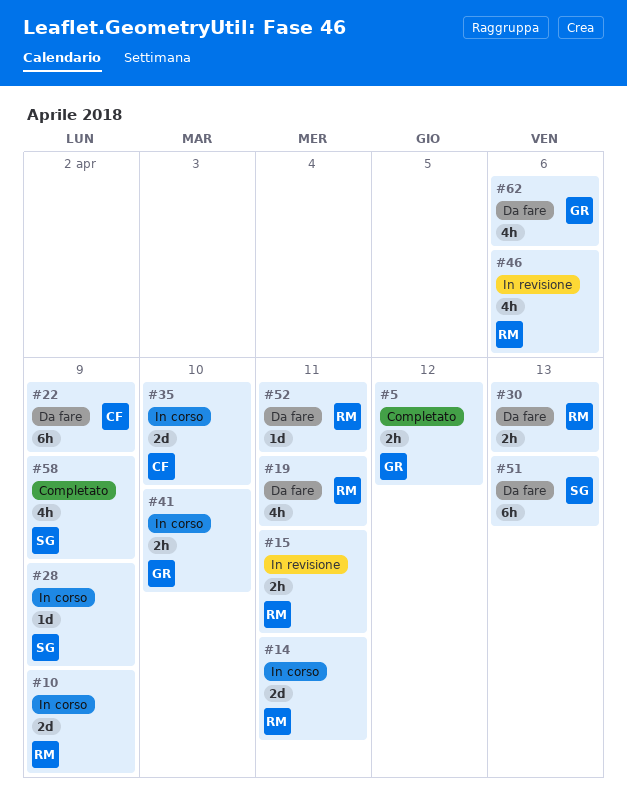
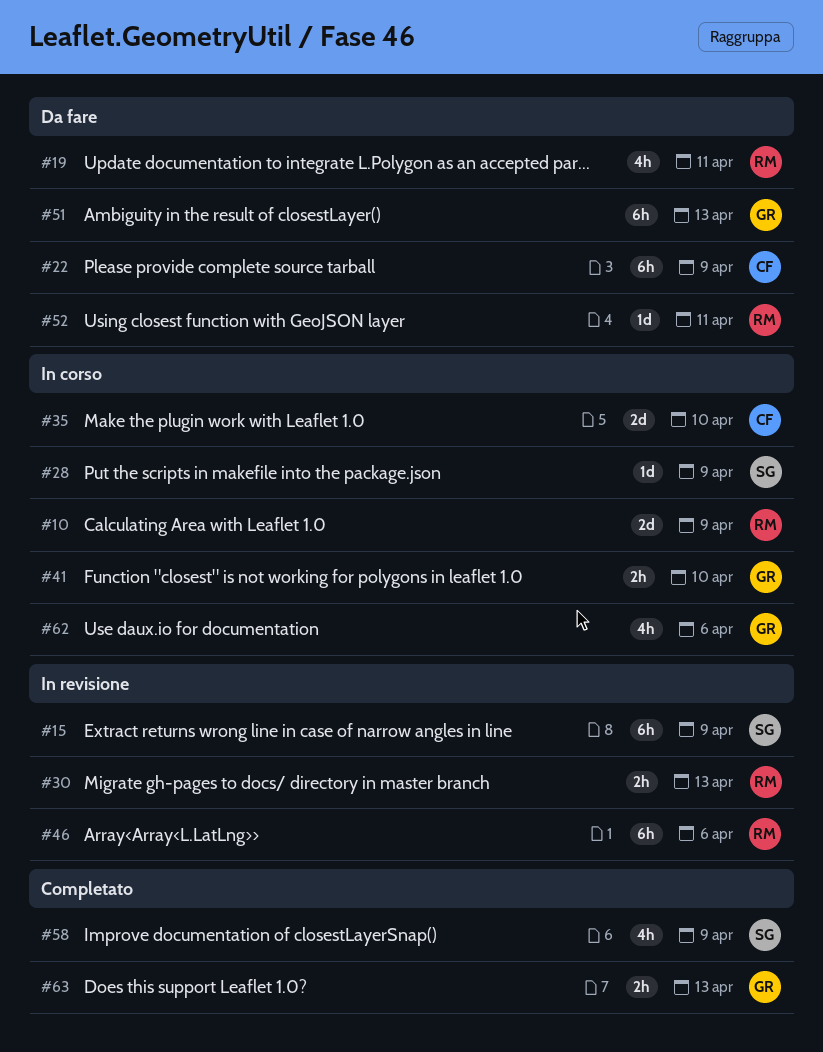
#5: present -> none
#14: present -> none
#15, owner: RM -> SG
#15, estimate: 2h -> 6h
#15, due: Apr 11 -> Apr 9
#30, status: Da fare -> In revisione
#46, estimate: 4h -> 6h
#51, owner: SG -> GR
#62, status: Da fare -> In corso
#63: none -> present

